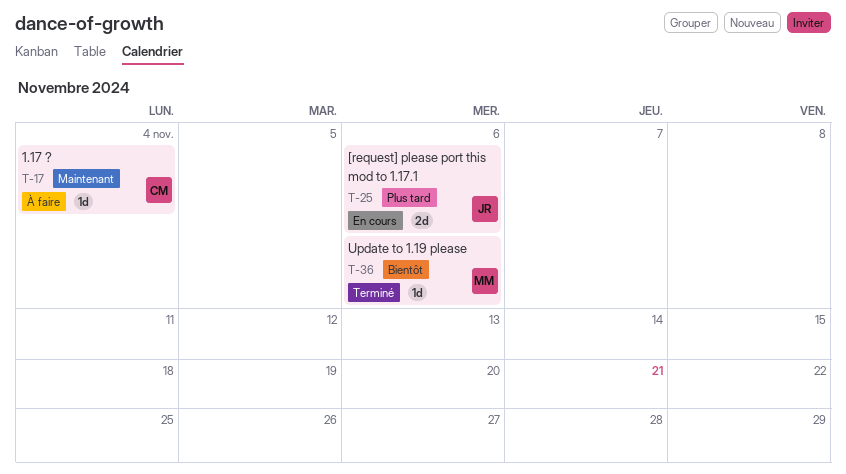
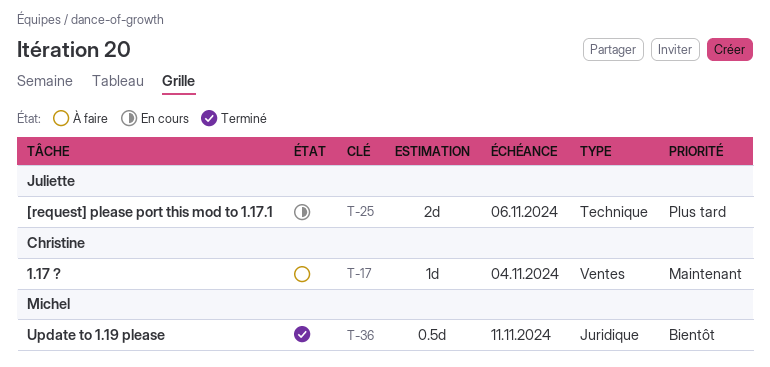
T-36, estimate: 1d -> 0.5d
T-36, due: Nov 6 -> Nov 11

